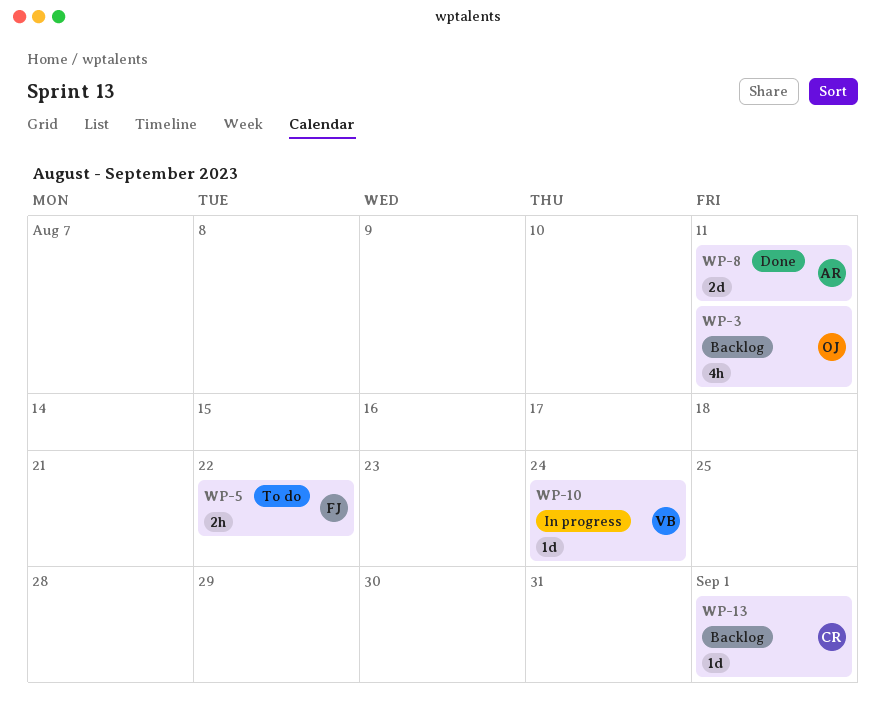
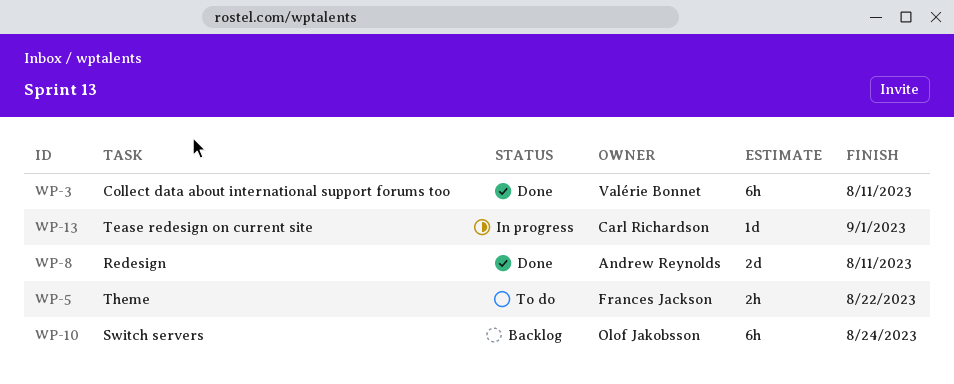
WP-3, status: Backlog -> Done
WP-3, owner: Olof Jakobsson -> Valérie Bonnet
WP-3, estimate: 4h -> 6h
WP-10, status: In progress -> Backlog
WP-10, owner: Valérie Bonnet -> Olof Jakobsson
WP-10, estimate: 1d -> 6h
WP-13, status: Backlog -> In progress

